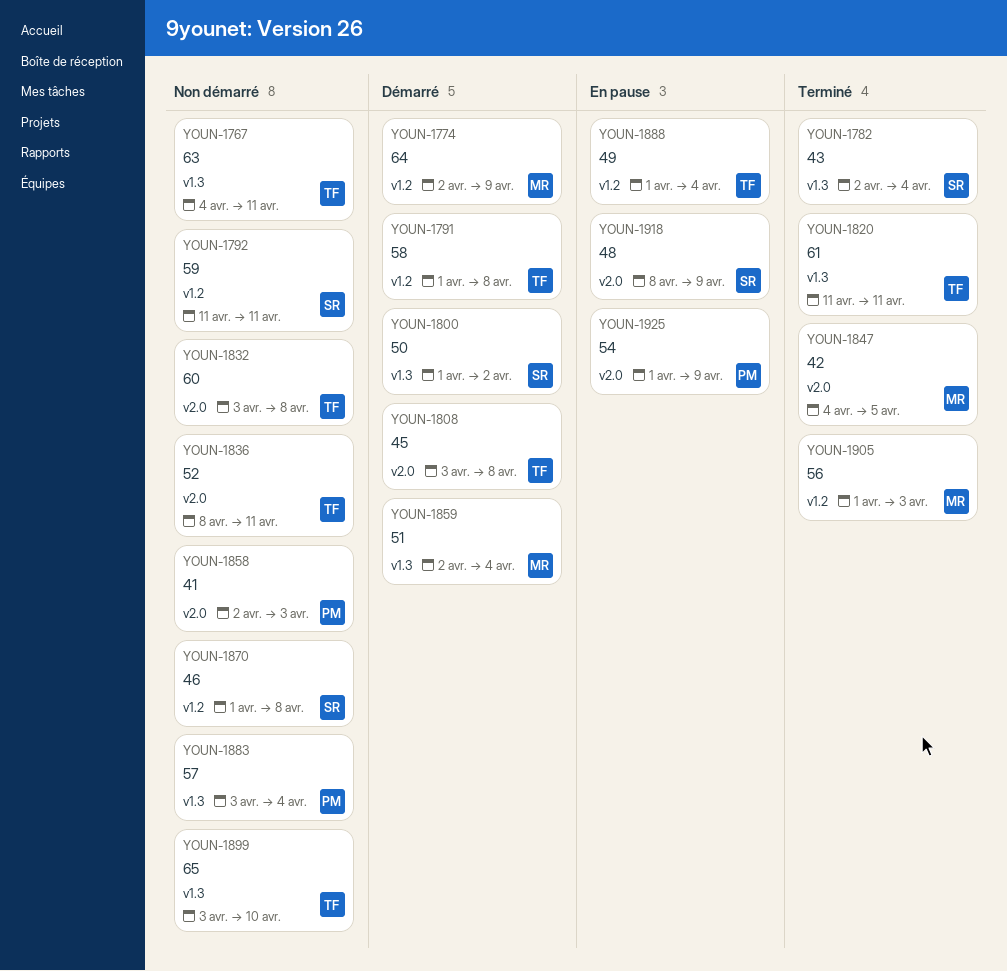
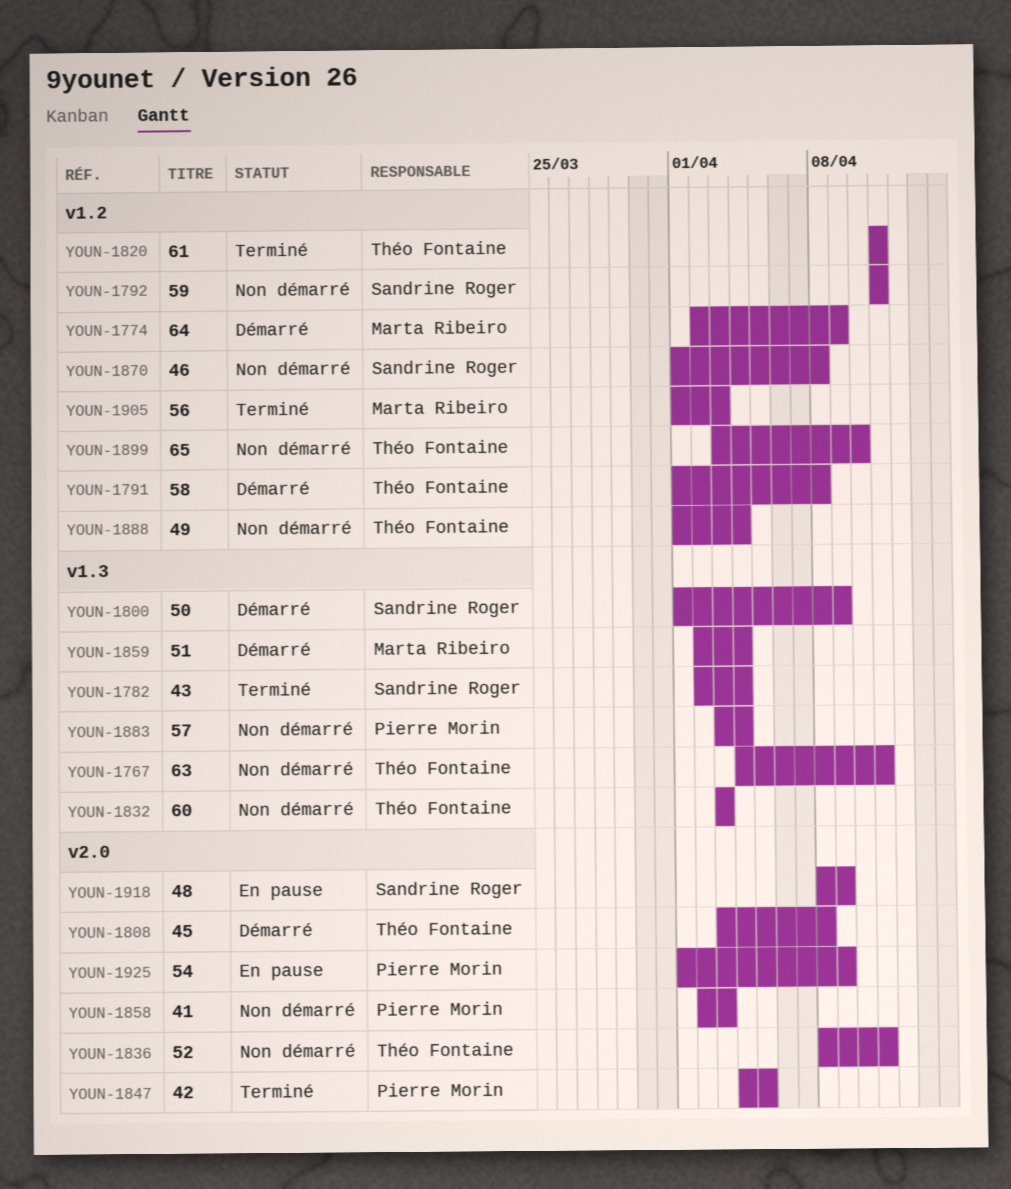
YOUN-1800, due: Apr 2 -> Apr 9
YOUN-1820, label: v1.3 -> v1.2
YOUN-1832, label: v2.0 -> v1.3
YOUN-1832, due: Apr 8 -> Apr 3
YOUN-1847, owner: Marta Ribeiro -> Pierre Morin
YOUN-1888, status: En pause -> Non démarré
YOUN-1899, label: v1.3 -> v1.2

